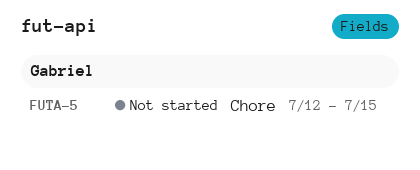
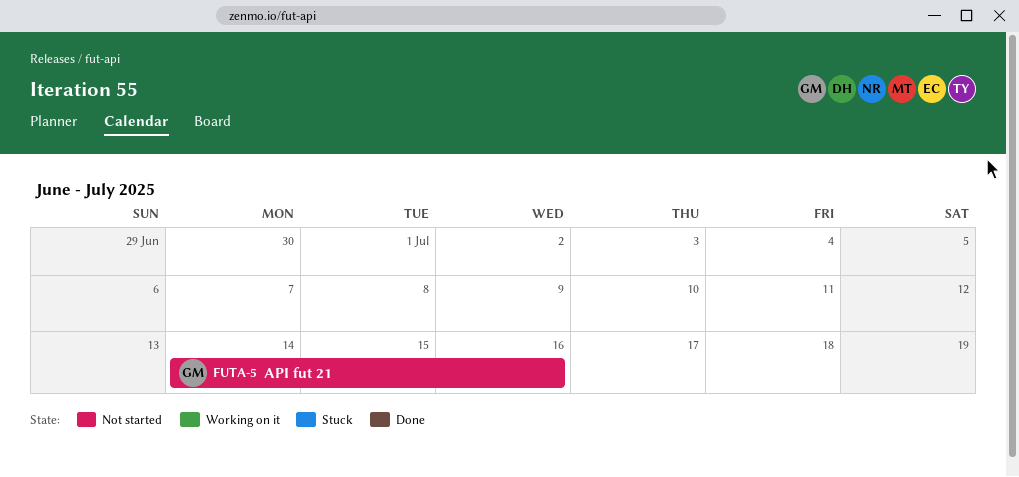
FUTA-5, start: Jul 12 -> Jul 14
FUTA-5, due: Jul 15 -> Jul 16

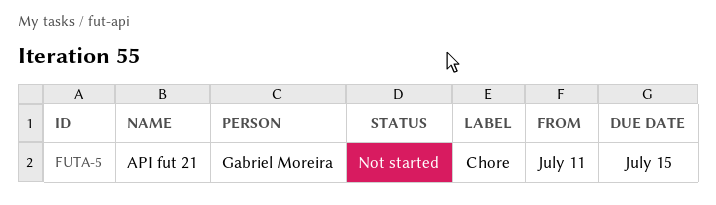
FUTA-5, start: Jul 14 -> Jul 11
FUTA-5, due: Jul 16 -> Jul 15

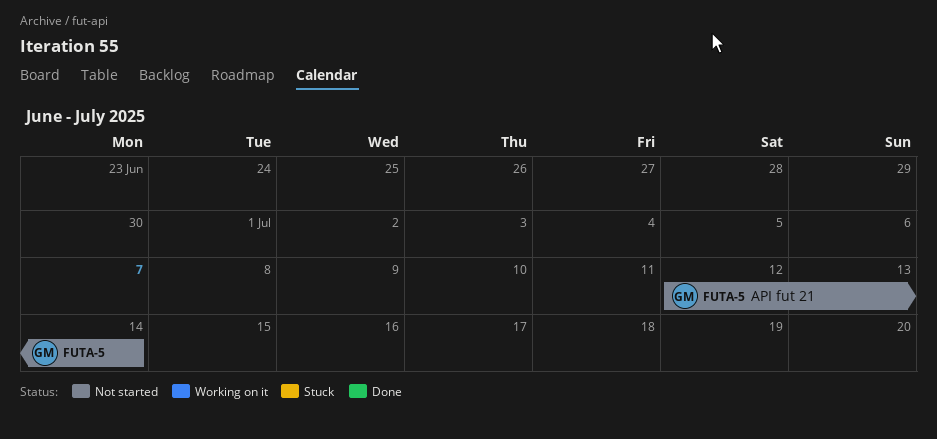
FUTA-5, start: Jul 11 -> Jul 12
FUTA-5, due: Jul 15 -> Jul 14

